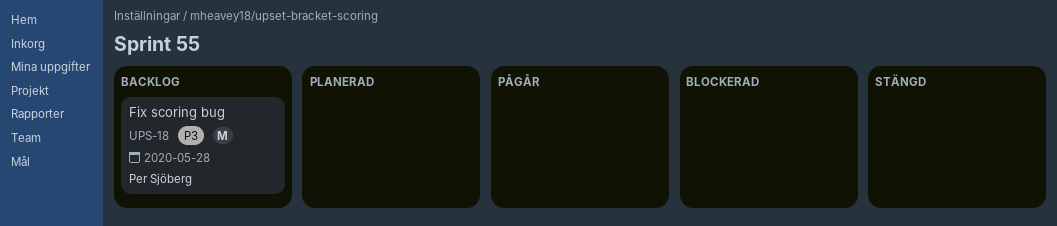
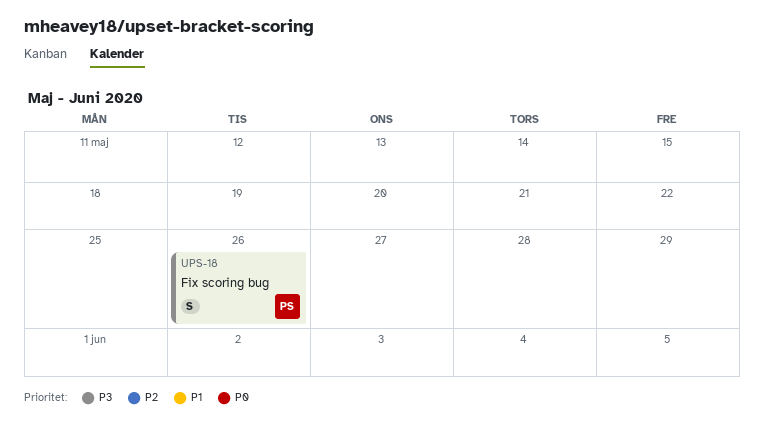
UPS-18, estimate: M -> S
UPS-18, due: May 28 -> May 26

